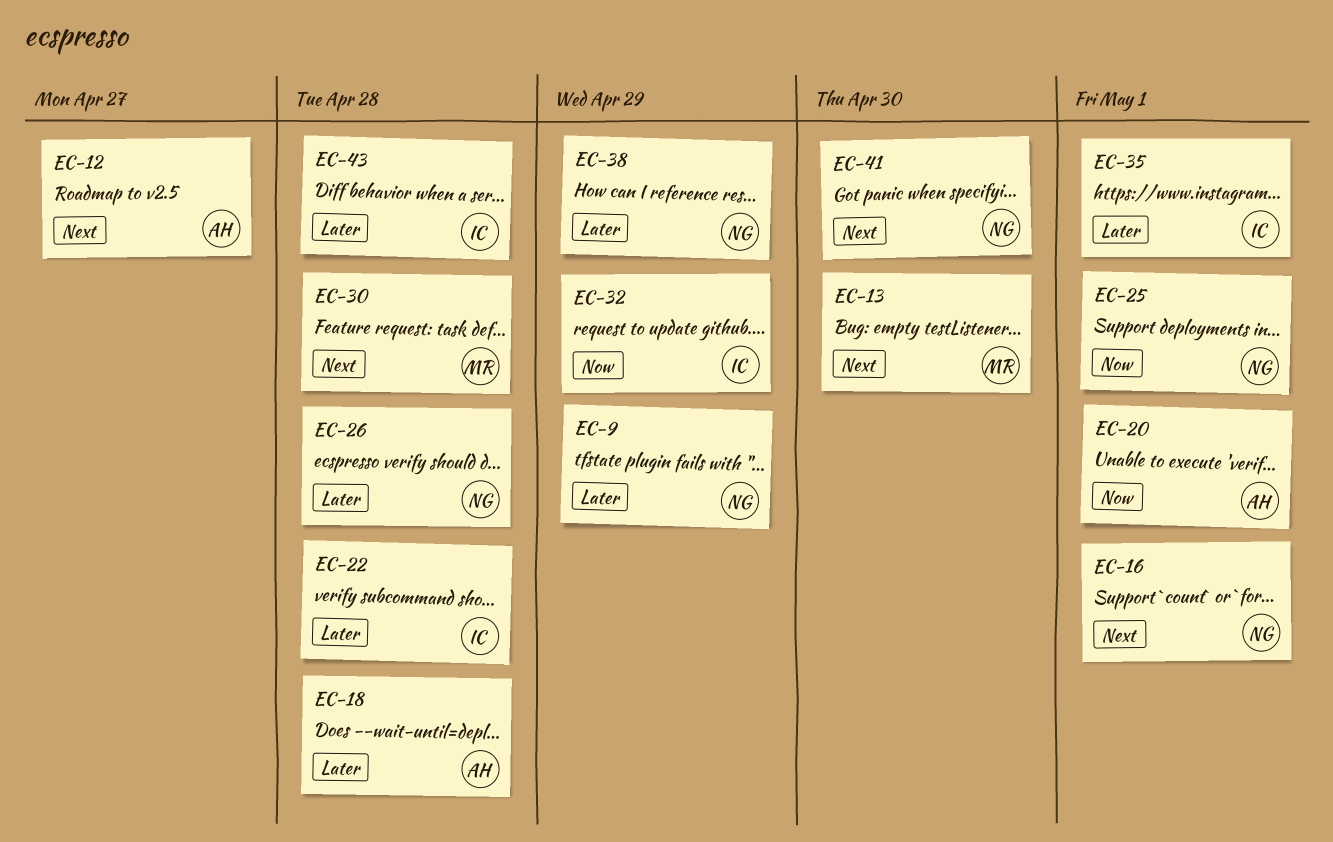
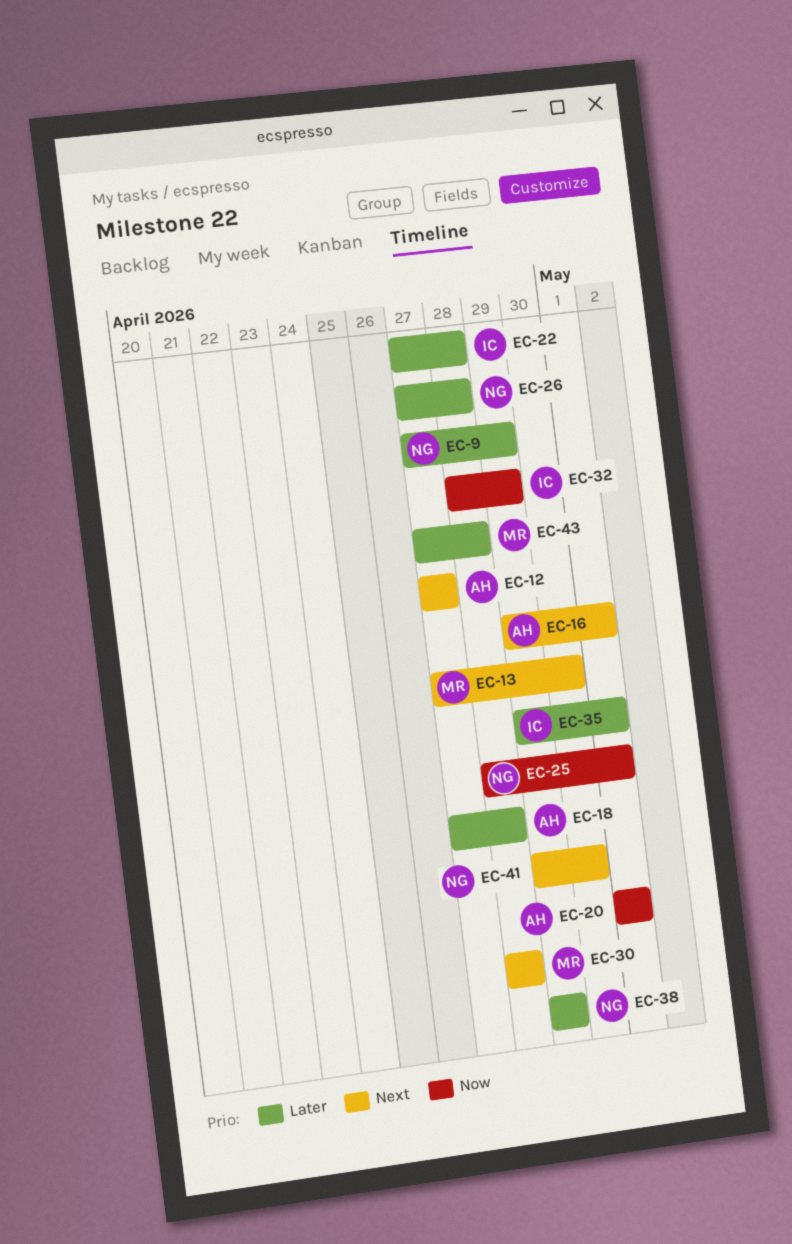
EC-16, owner: NG -> AH
EC-43, owner: IC -> MR

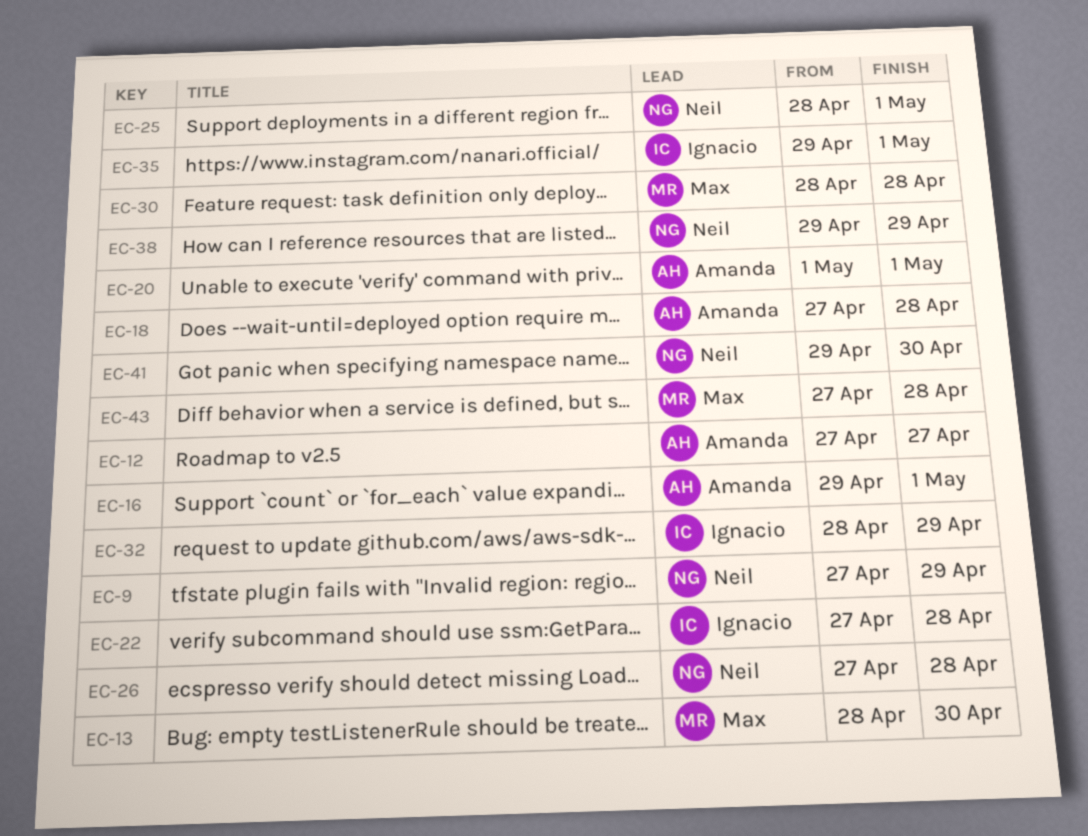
EC-13, start: Apr 27 -> Apr 28

